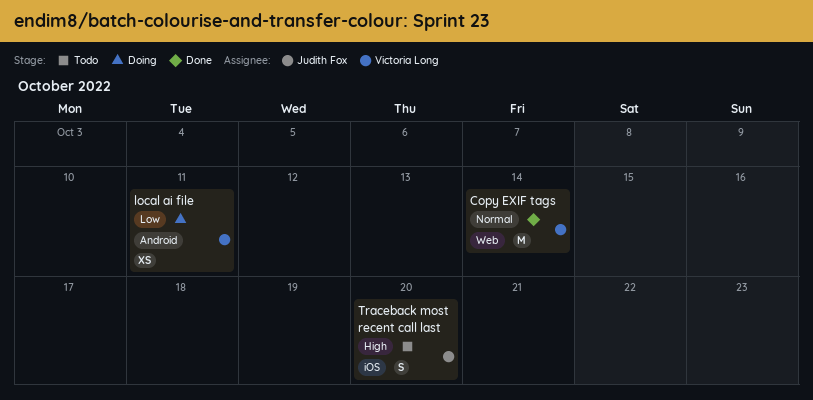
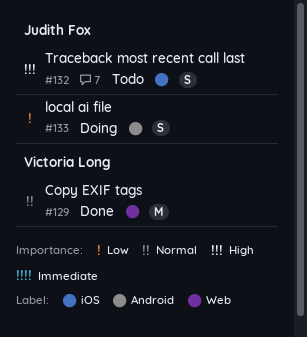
local ai file, owner: Victoria Long -> Judith Fox
local ai file, estimate: XS -> S

